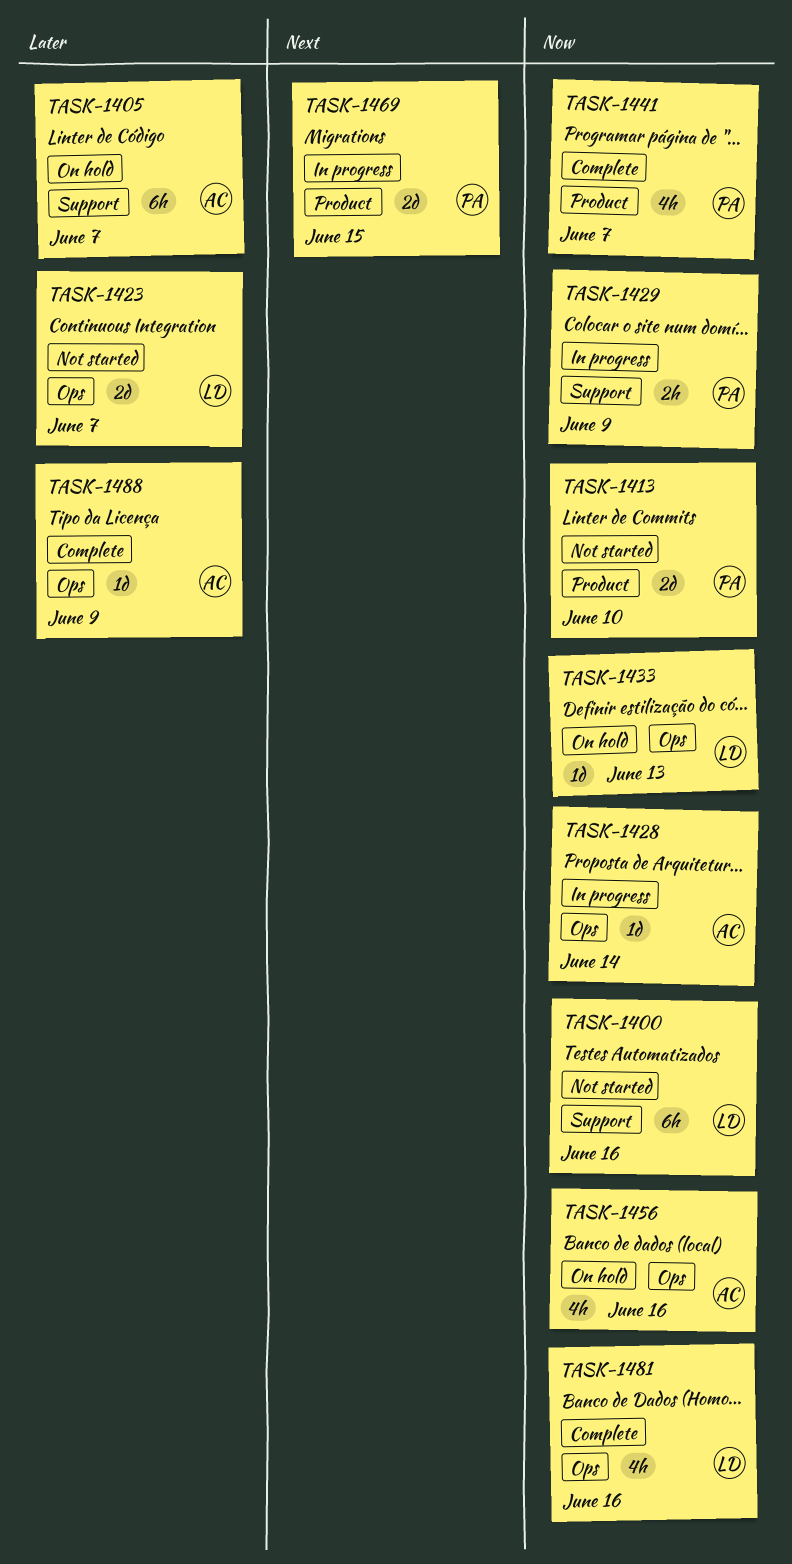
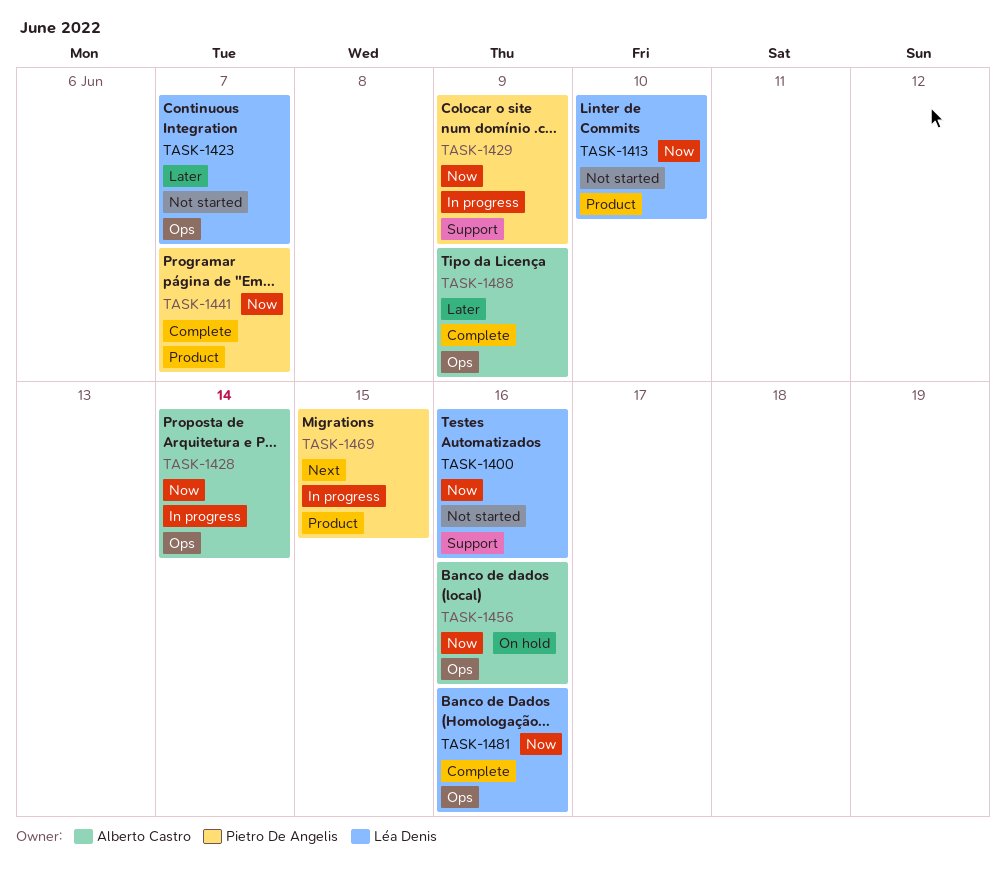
TASK-1405: present -> none
TASK-1413, owner: Pietro De Angelis -> Léa Denis
TASK-1433: present -> none

